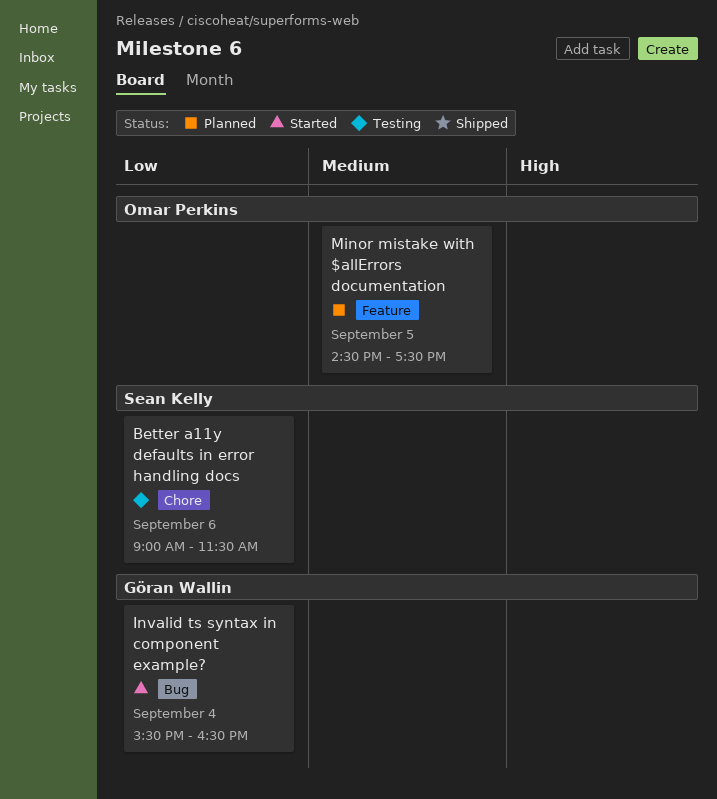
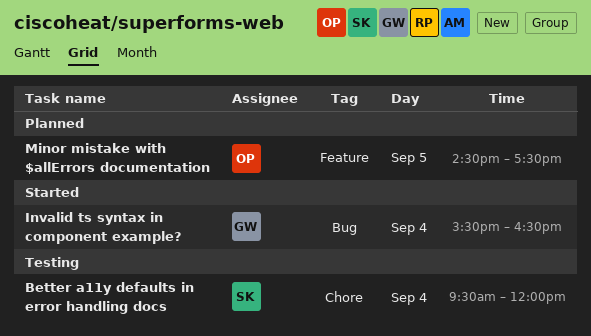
Better a11y defaults in error handling docs, day: Sep 6 -> Sep 4
Better a11y defaults in error handling docs, begins: 09:00 -> 09:30
Better a11y defaults in error handling docs, ends: 11:30 -> 12:00

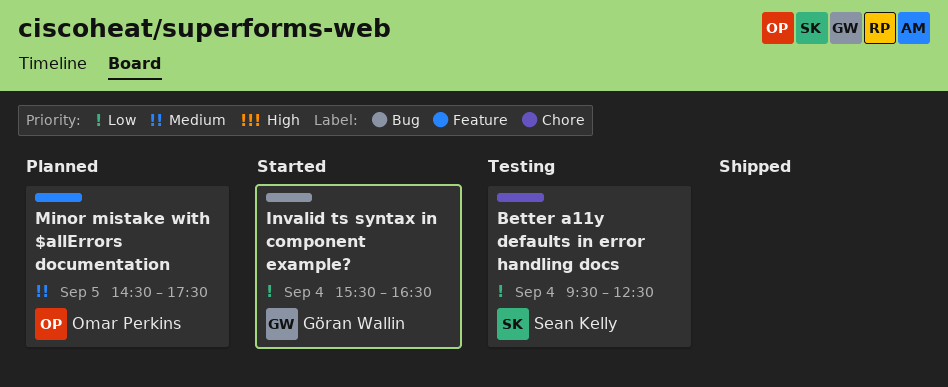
Better a11y defaults in error handling docs, ends: 12:00 -> 12:30

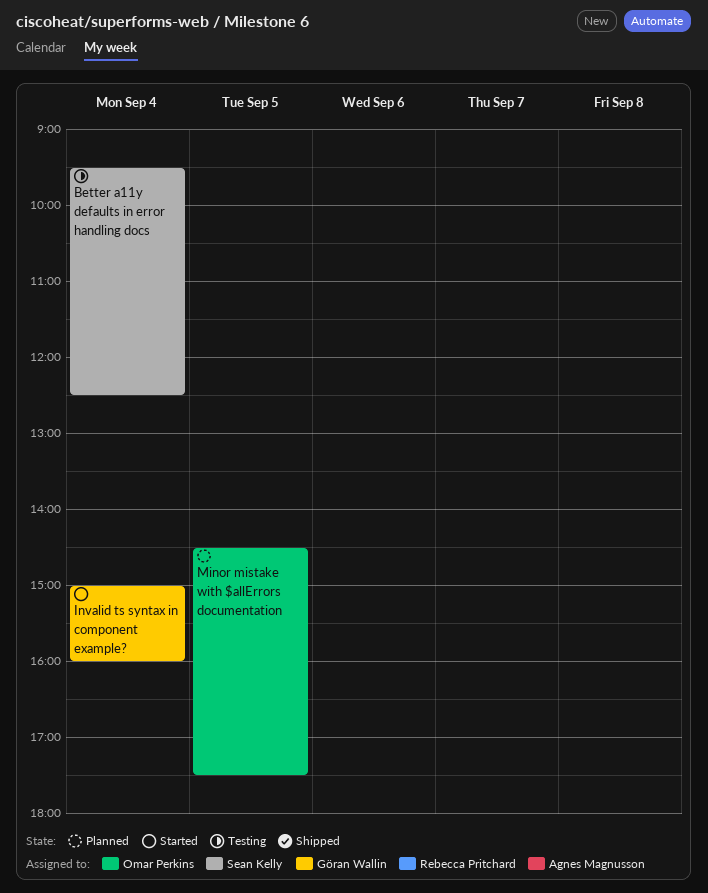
Invalid ts syntax in component example?, begins: 15:30 -> 15:00
Invalid ts syntax in component example?, ends: 16:30 -> 16:00

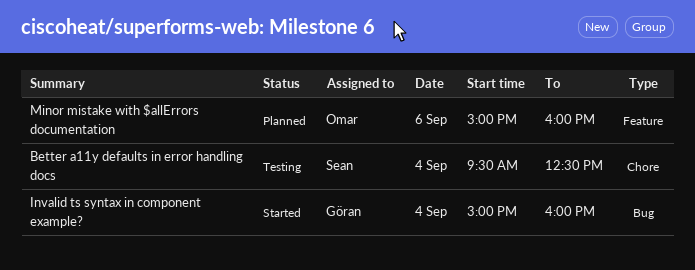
Minor mistake with $allErrors documentation, day: Sep 5 -> Sep 6
Minor mistake with $allErrors documentation, begins: 14:30 -> 15:00
Minor mistake with $allErrors documentation, ends: 17:30 -> 16:00

